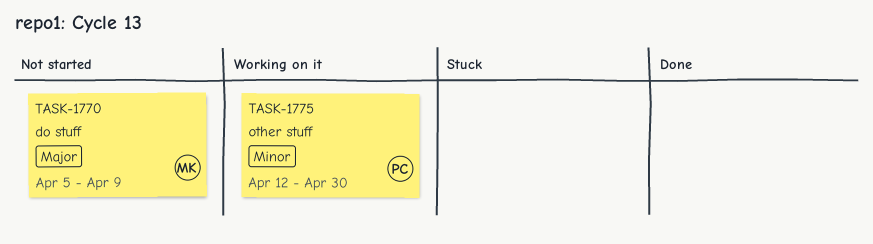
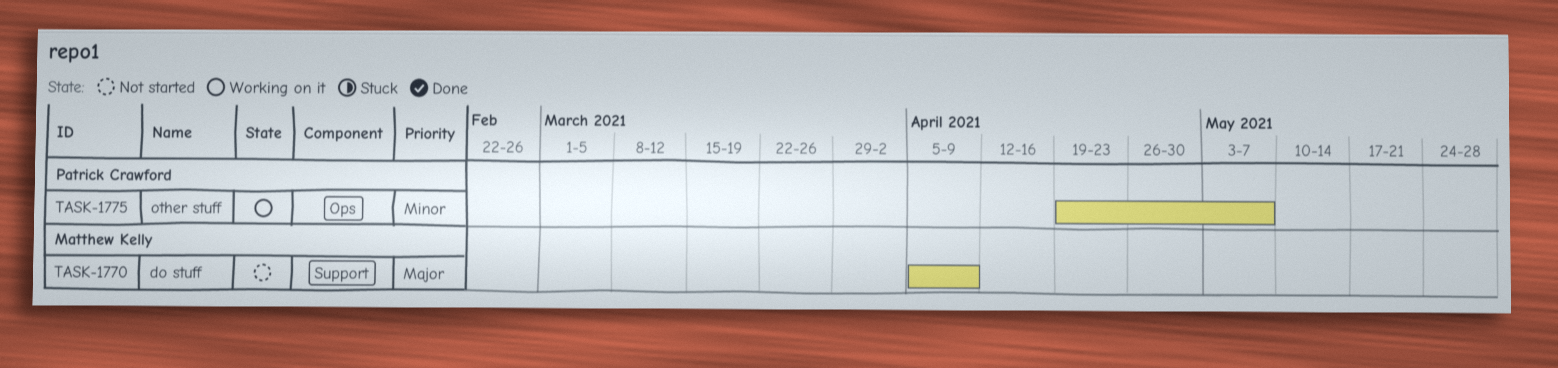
TASK-1775, start: Apr 12 -> Apr 19
TASK-1775, due: Apr 30 -> May 7

